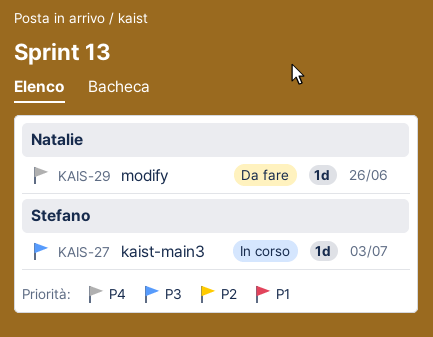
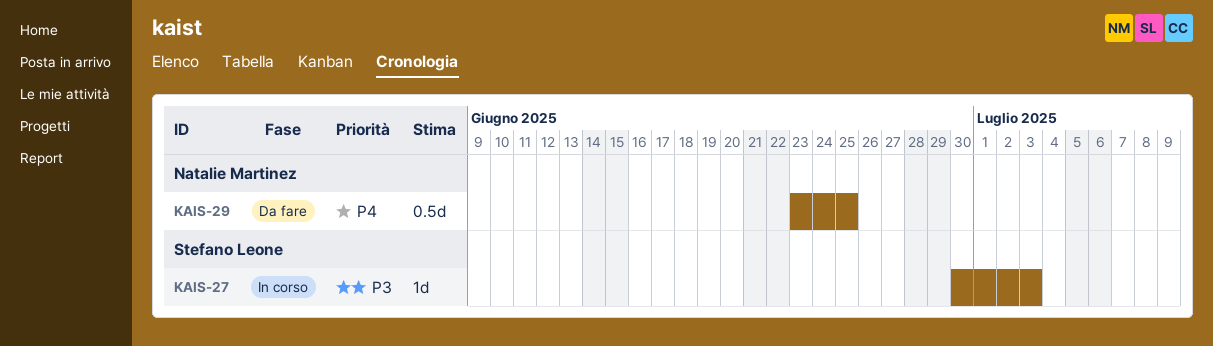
KAIS-29, estimate: 1d -> 0.5d
KAIS-29, due: Jun 26 -> Jun 25

